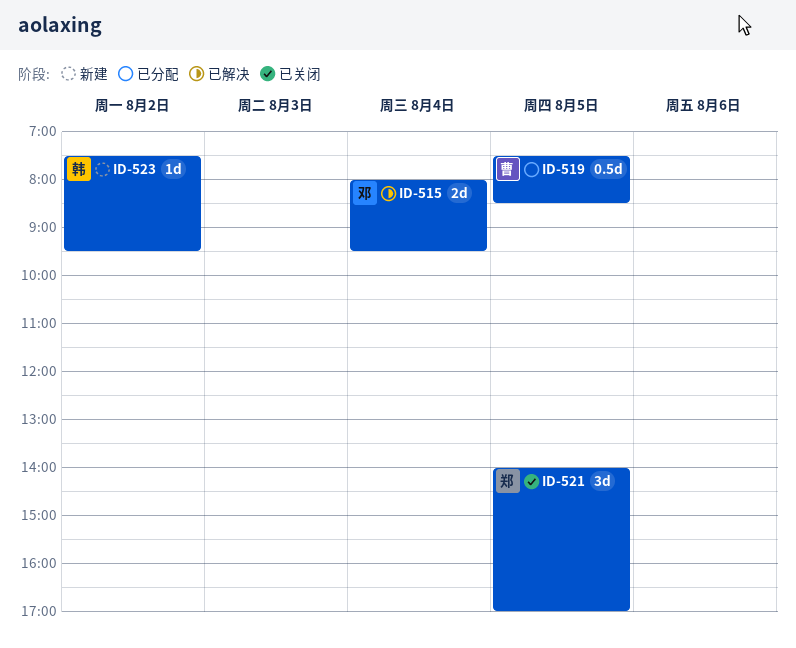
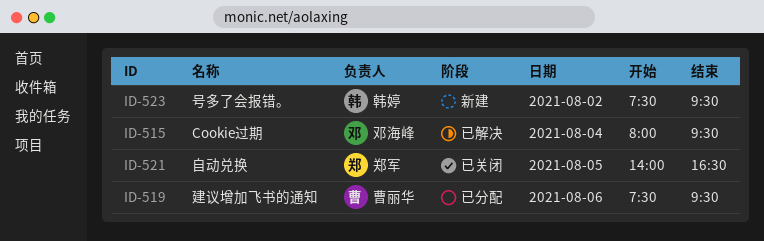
ID-519, day: Aug 5 -> Aug 6
ID-519, ends: 08:30 -> 09:30
ID-521, ends: 17:00 -> 16:30

